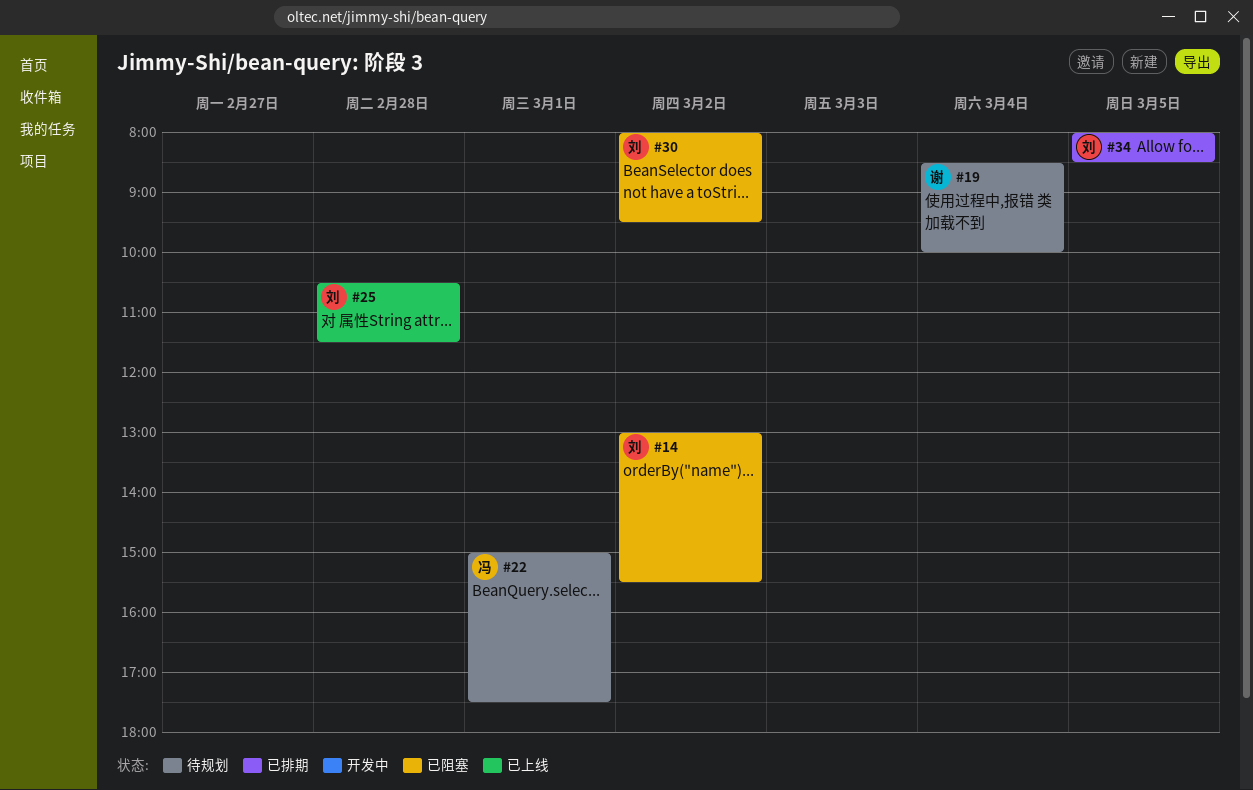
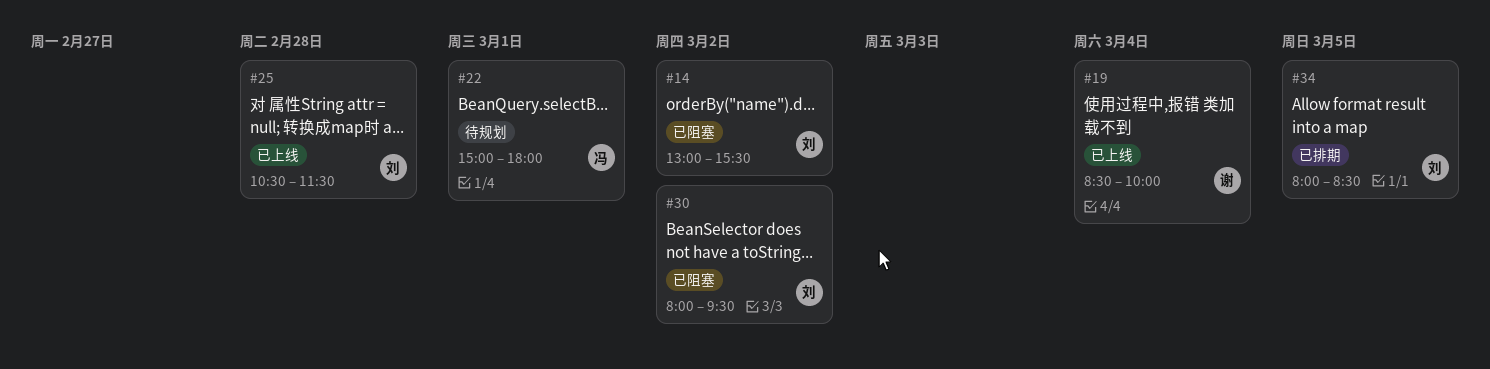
#19, status: 待规划 -> 已上线
#22, ends: 17:30 -> 18:00

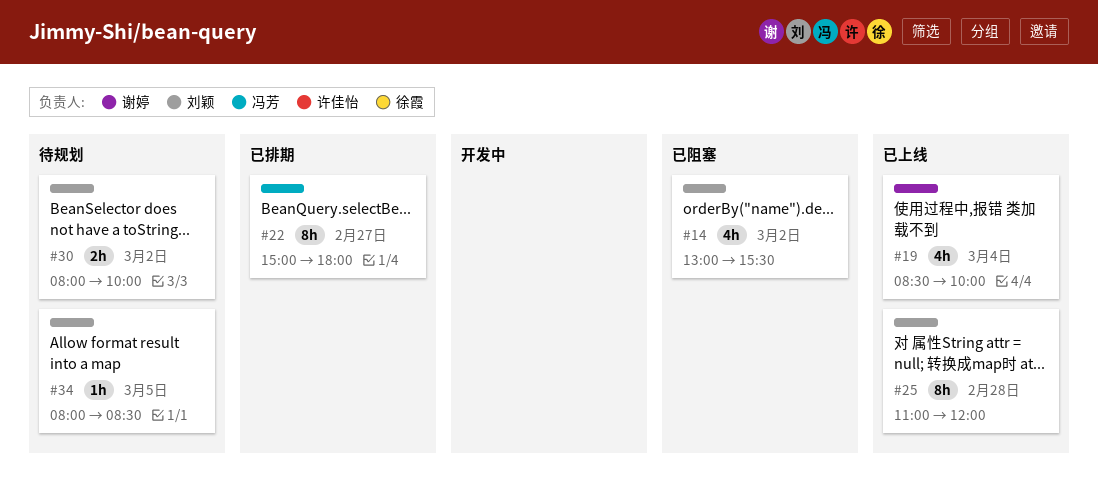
#22, status: 待规划 -> 已排期
#22, day: Mar 1 -> Feb 27
#25, begins: 10:30 -> 11:00
#25, ends: 11:30 -> 12:00
#30, status: 已阻塞 -> 待规划
#30, ends: 09:30 -> 10:00
#34, status: 已排期 -> 待规划

